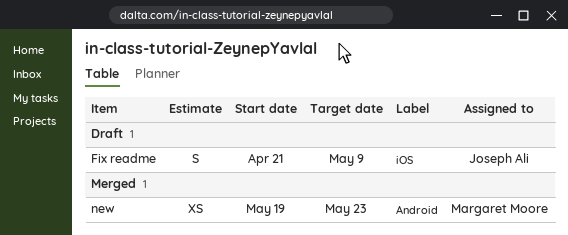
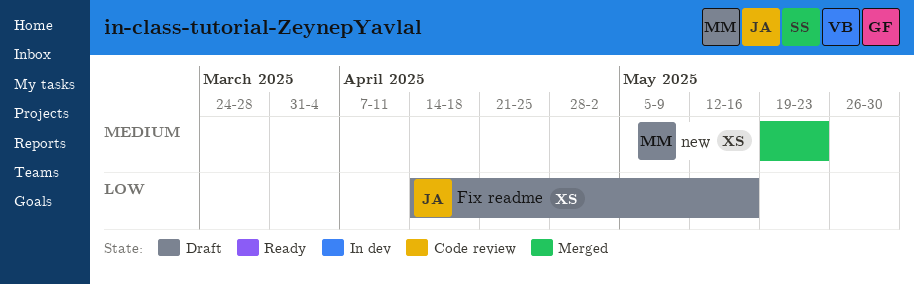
Fix readme, estimate: S -> XS
Fix readme, start: Apr 21 -> Apr 14
Fix readme, due: May 9 -> May 16

